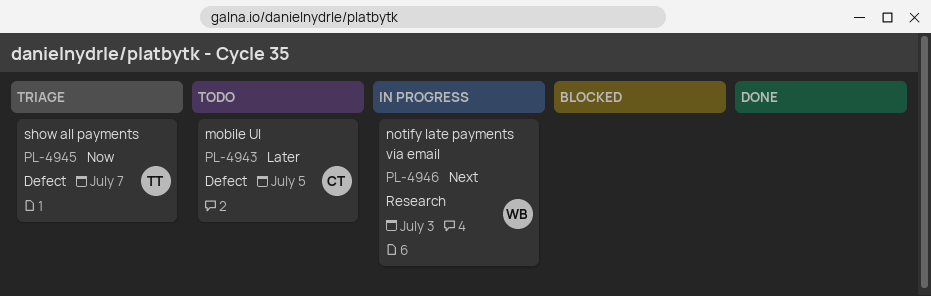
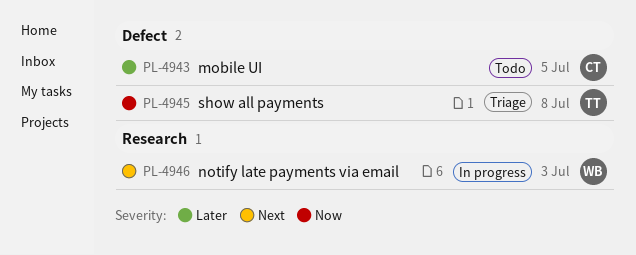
PL-4945, due: Jul 7 -> Jul 8

